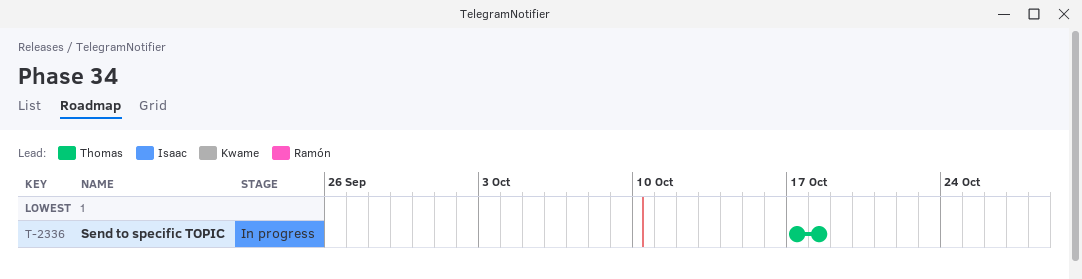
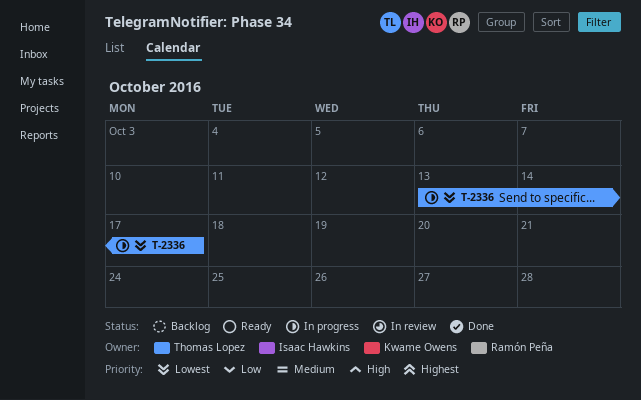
T-2336, start: Oct 17 -> Oct 13
T-2336, due: Oct 18 -> Oct 17

